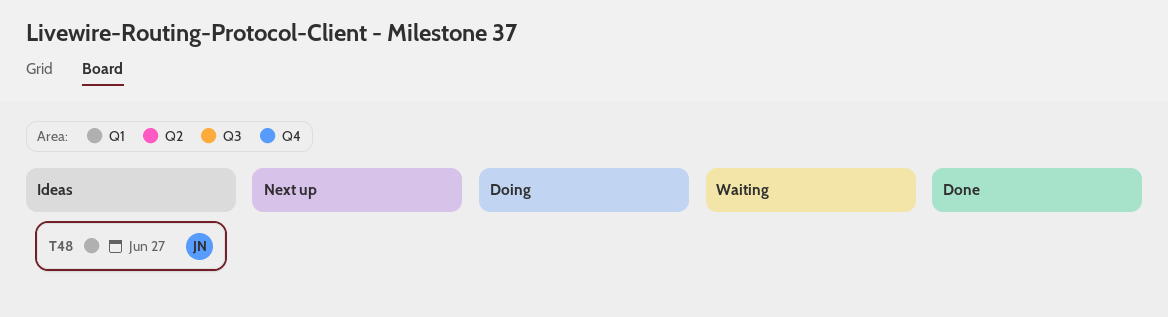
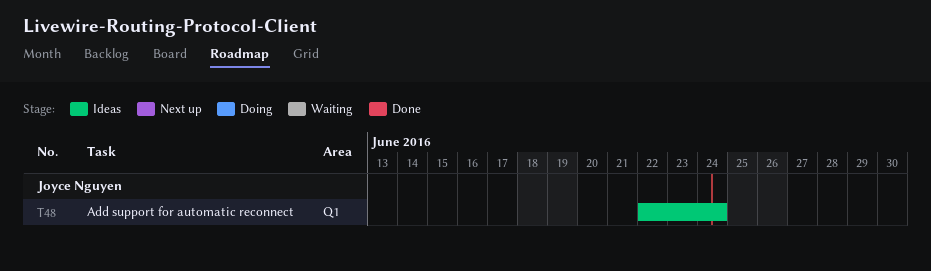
T48, due: Jun 27 -> Jun 24

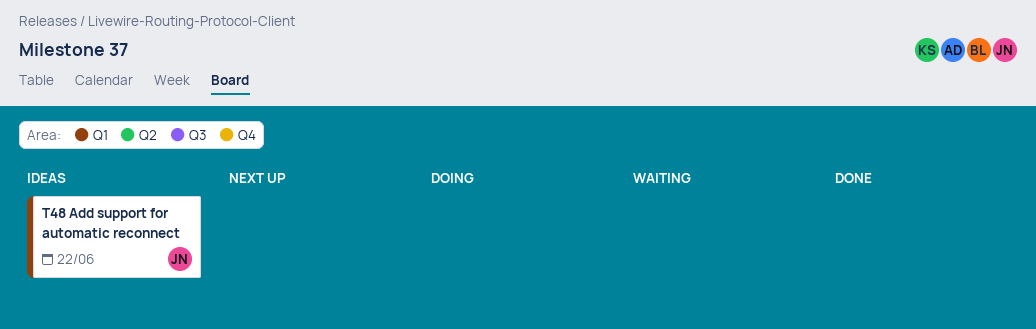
T48, due: Jun 24 -> Jun 22

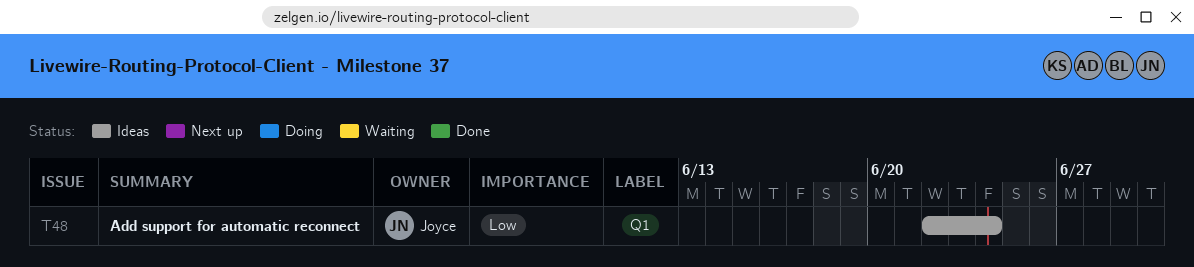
T48, due: Jun 22 -> Jun 24

